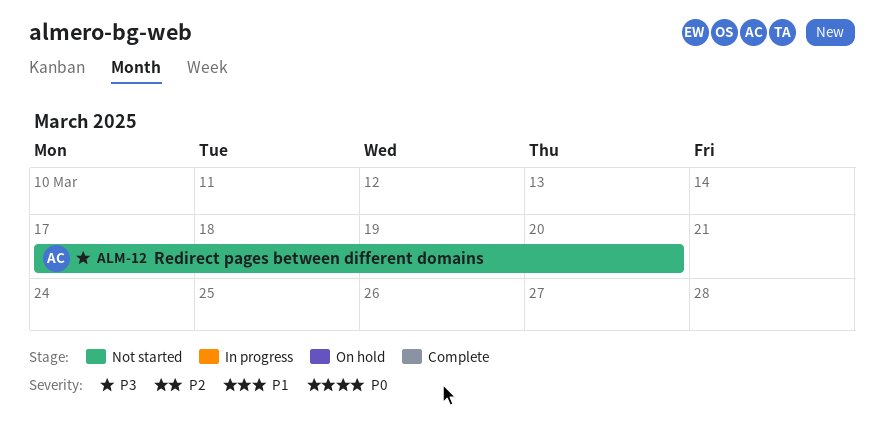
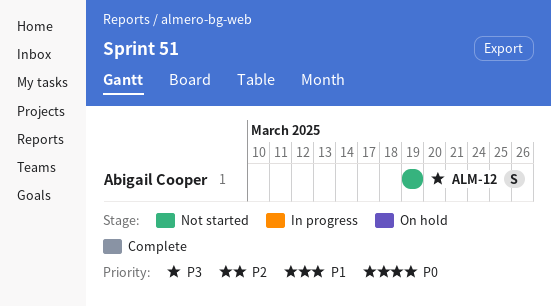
ALM-12, start: Mar 17 -> Mar 19
ALM-12, due: Mar 20 -> Mar 19

